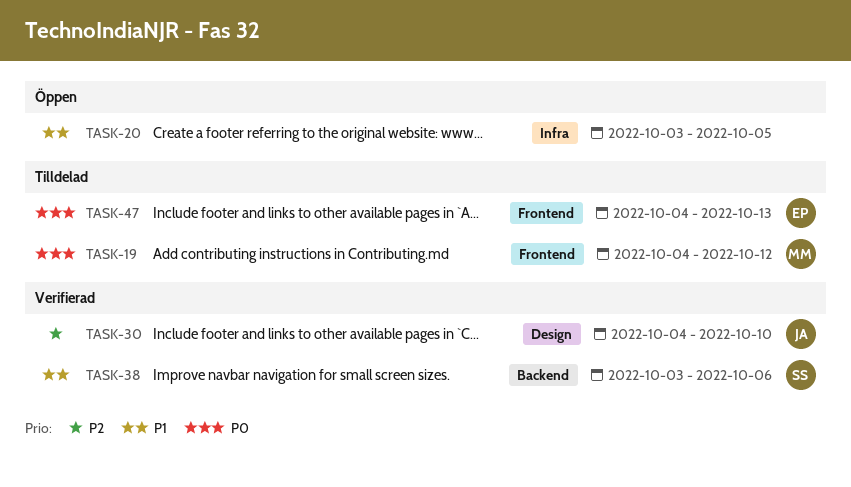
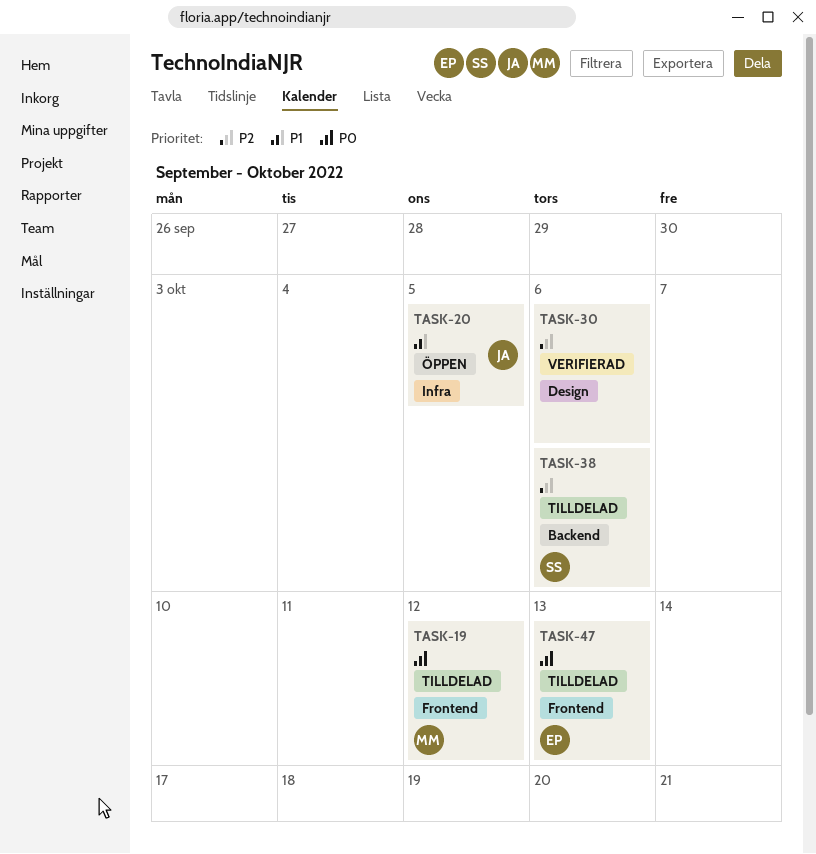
TASK-20, owner: none -> JA
TASK-30, owner: JA -> none
TASK-30, due: Oct 10 -> Oct 6
TASK-38, status: Verifierad -> Tilldelad
TASK-38, priority: P1 -> P2

